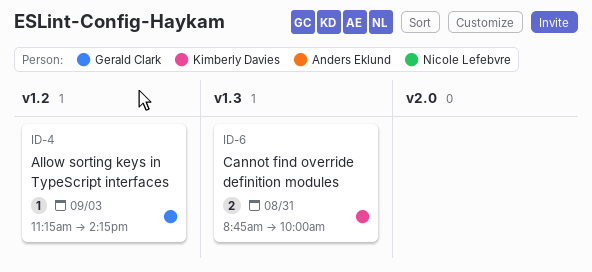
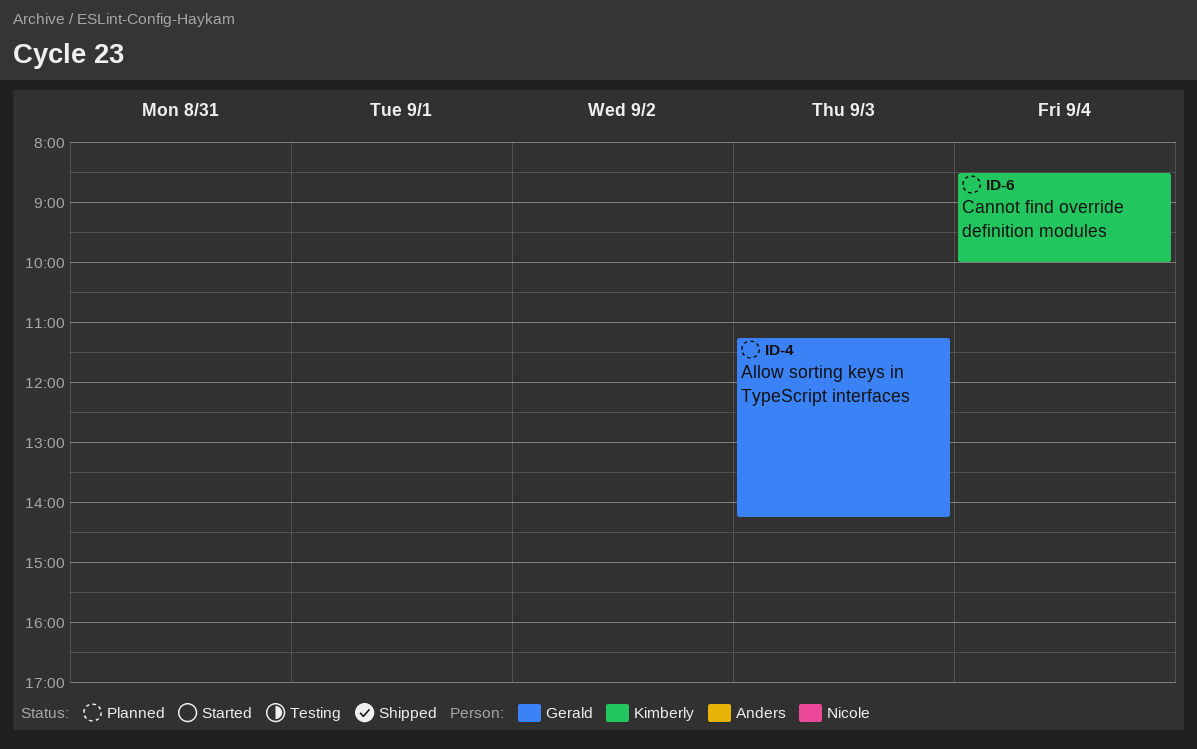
ID-6, day: Aug 31 -> Sep 4
ID-6, begins: 08:45 -> 08:30

